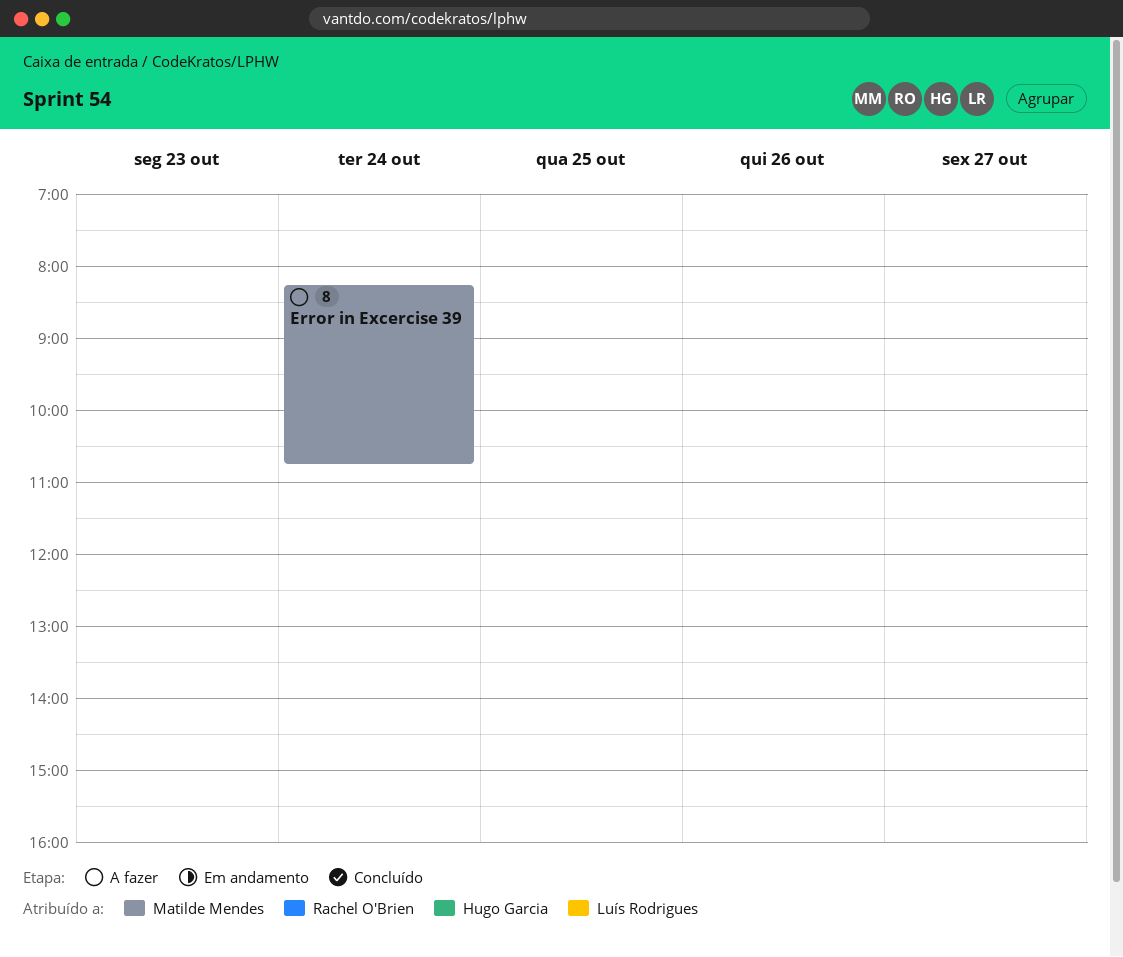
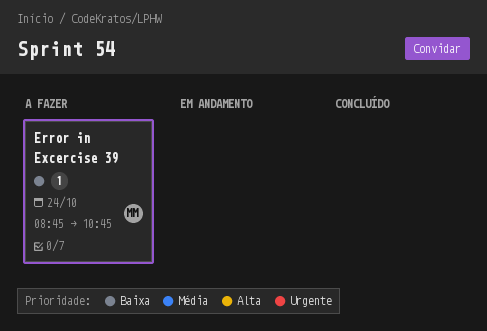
Error in Excercise 39, estimate: 8 -> 1
Error in Excercise 39, begins: 08:15 -> 08:45

